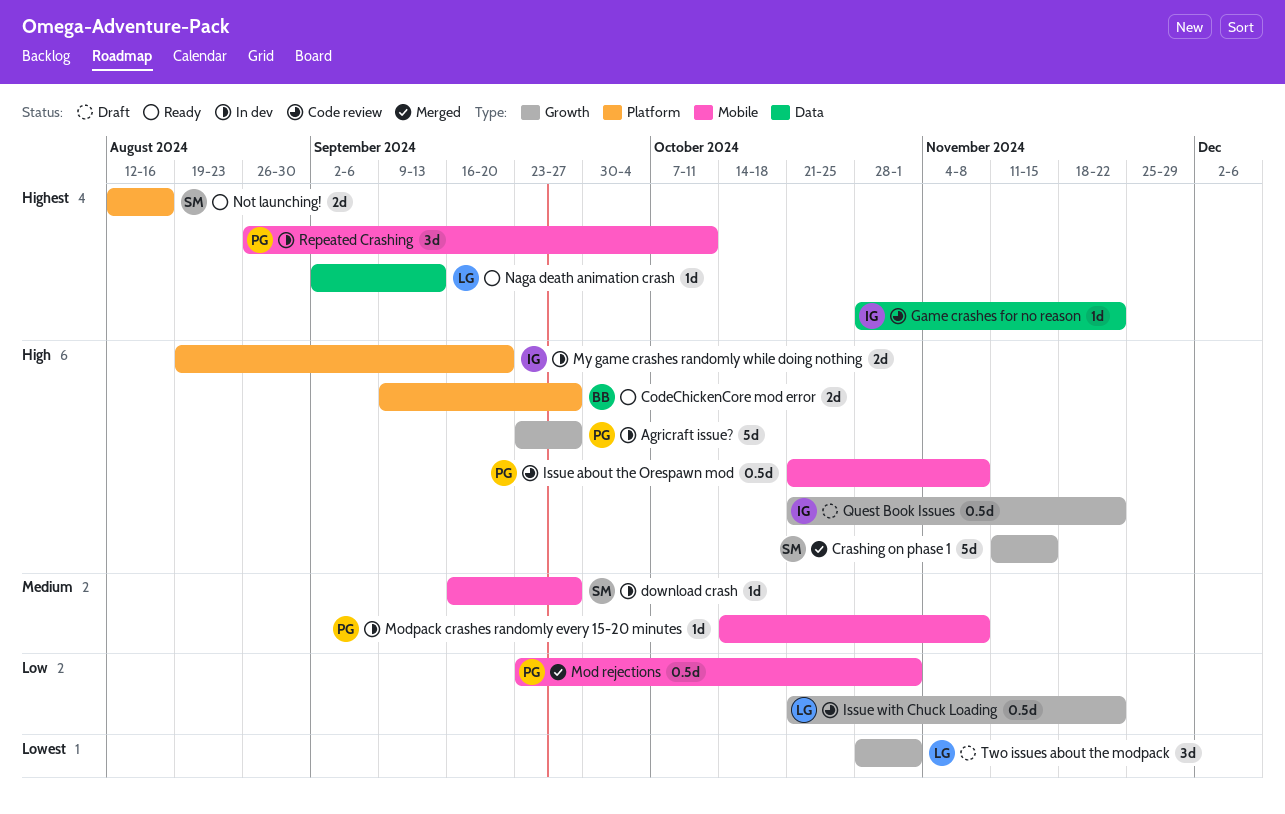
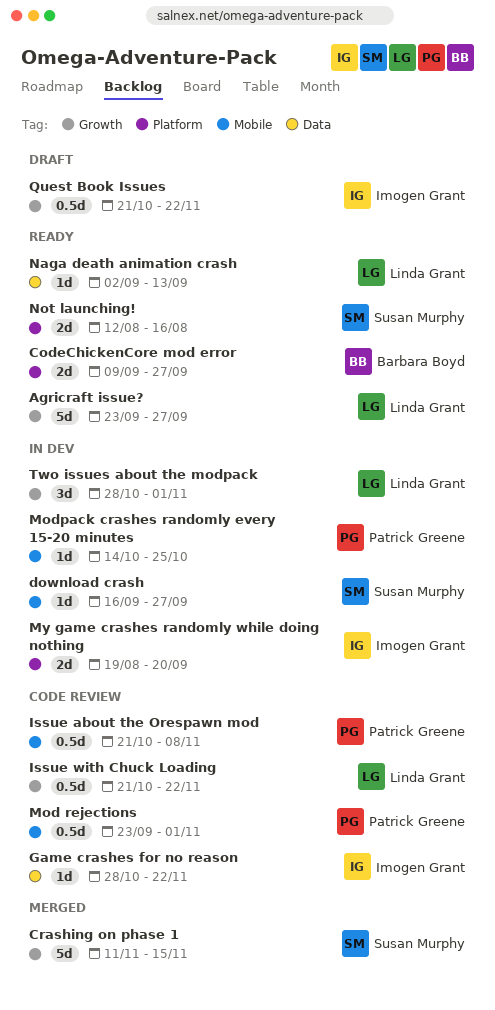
Agricraft issue?, status: In dev -> Ready
Agricraft issue?, owner: Patrick Greene -> Linda Grant
Mod rejections, status: Merged -> Code review
Modpack crashes randomly every 15-20 minutes, due: Nov 8 -> Oct 25
Repeated Crashing: present -> none
Two issues about the modpack, status: Draft -> In dev

